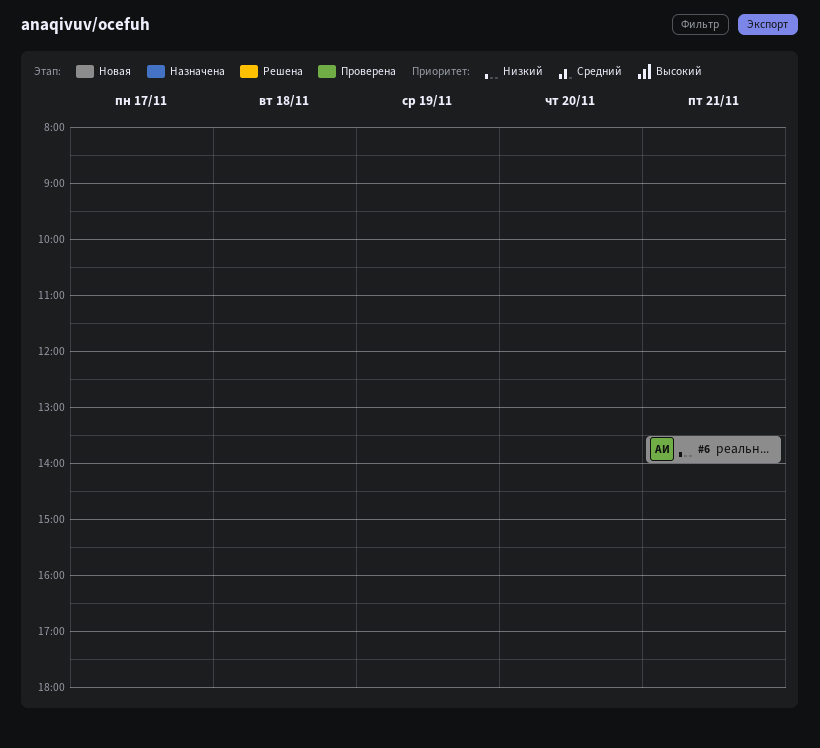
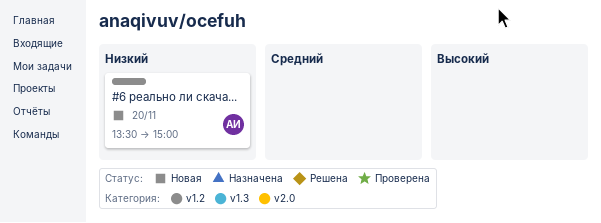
#6, day: Nov 21 -> Nov 20
#6, ends: 14:00 -> 15:00

